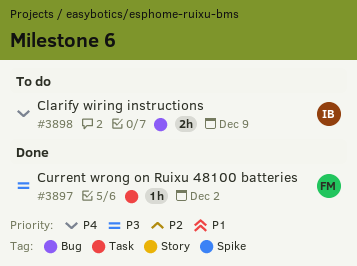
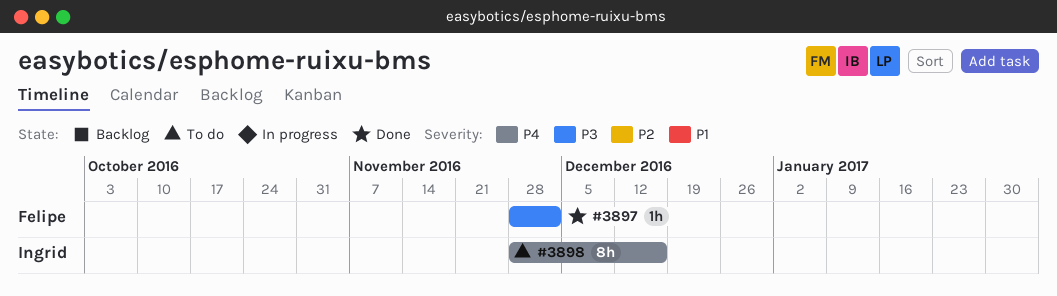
#3898, estimate: 2h -> 8h
#3898, due: Dec 9 -> Dec 16

